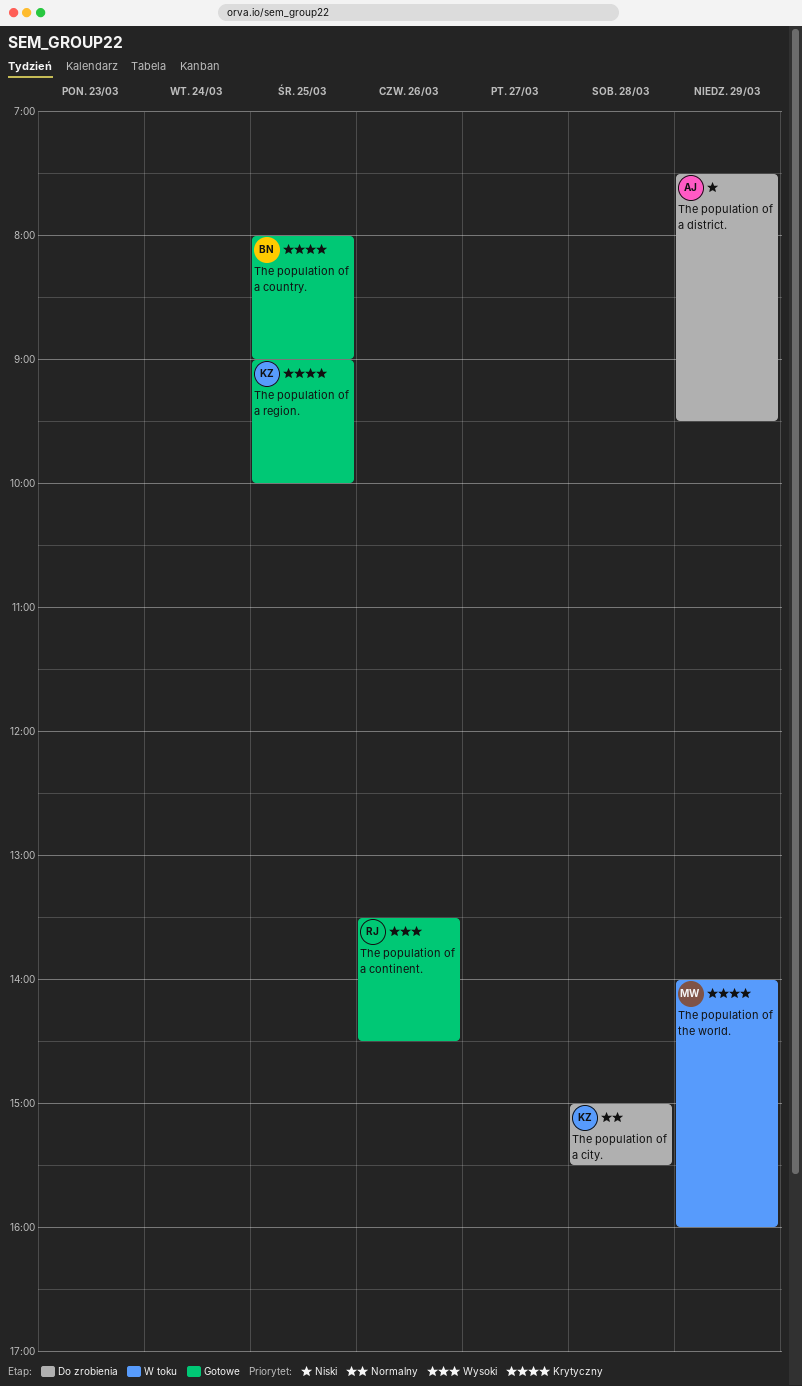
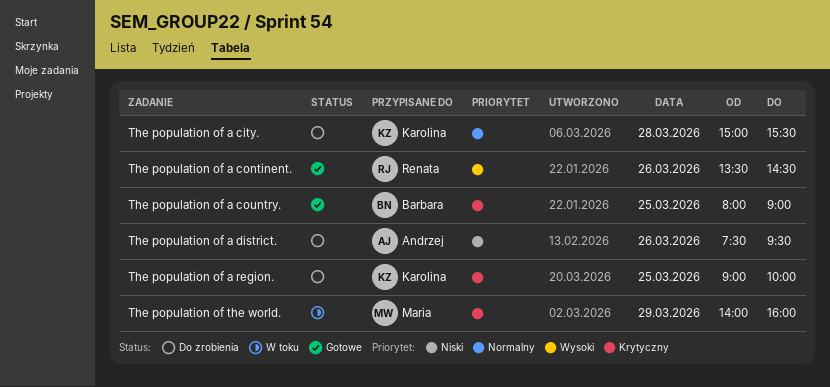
The population of a district., day: Mar 29 -> Mar 26
The population of a region., status: Gotowe -> Do zrobienia

